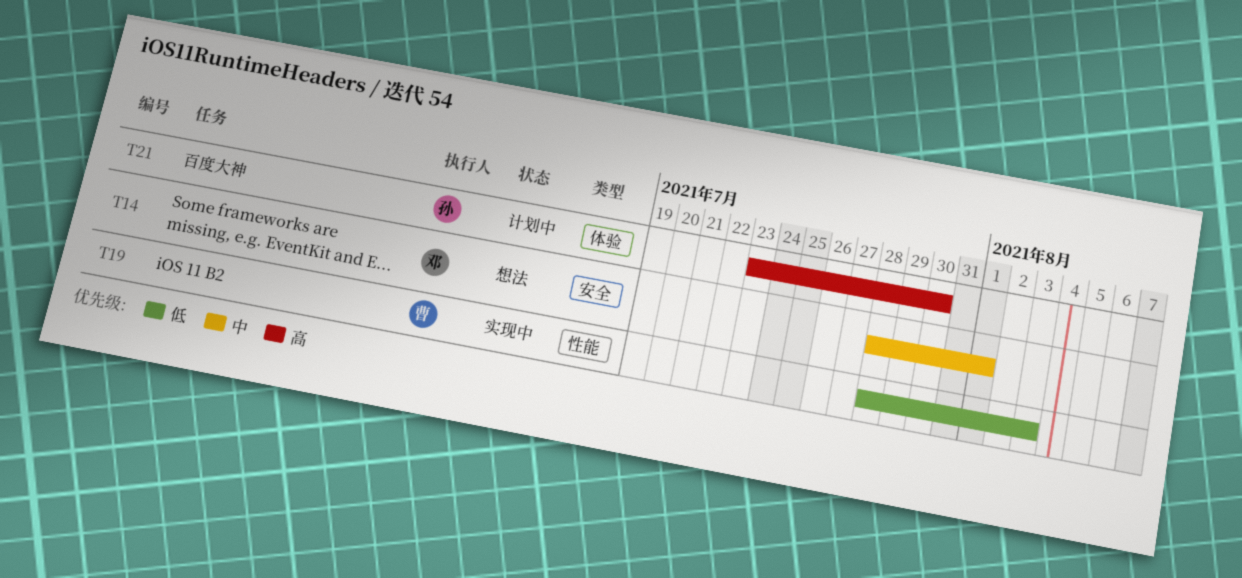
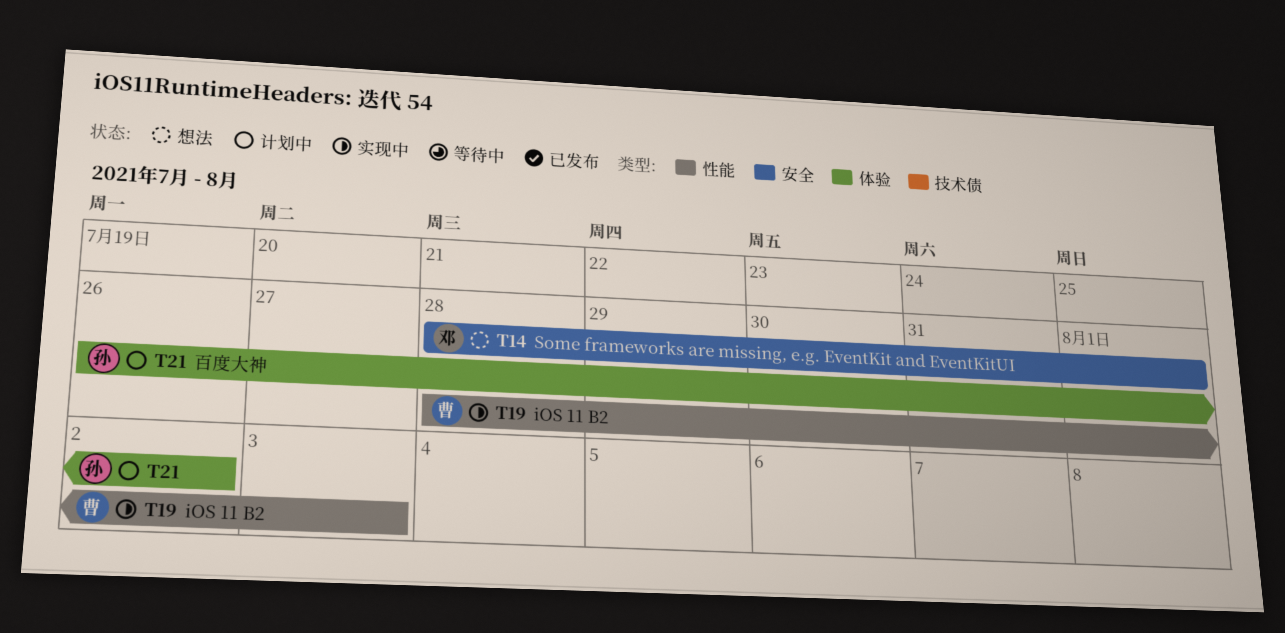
T21, start: Jul 23 -> Jul 26
T21, due: Jul 30 -> Aug 2

